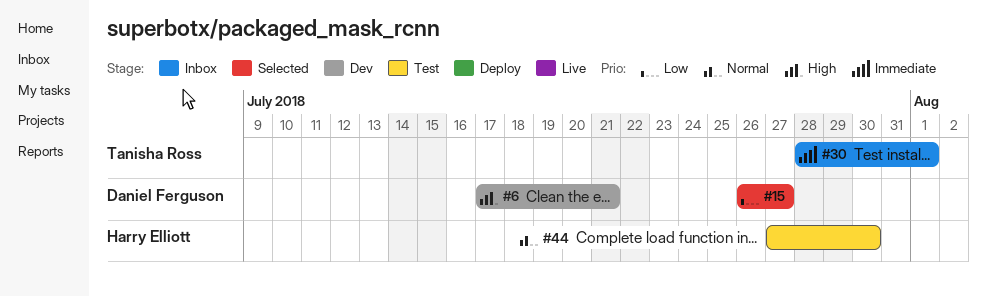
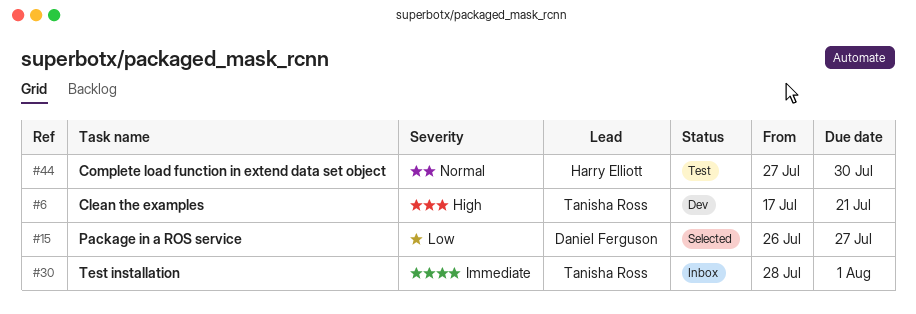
#6, owner: Daniel Ferguson -> Tanisha Ross

